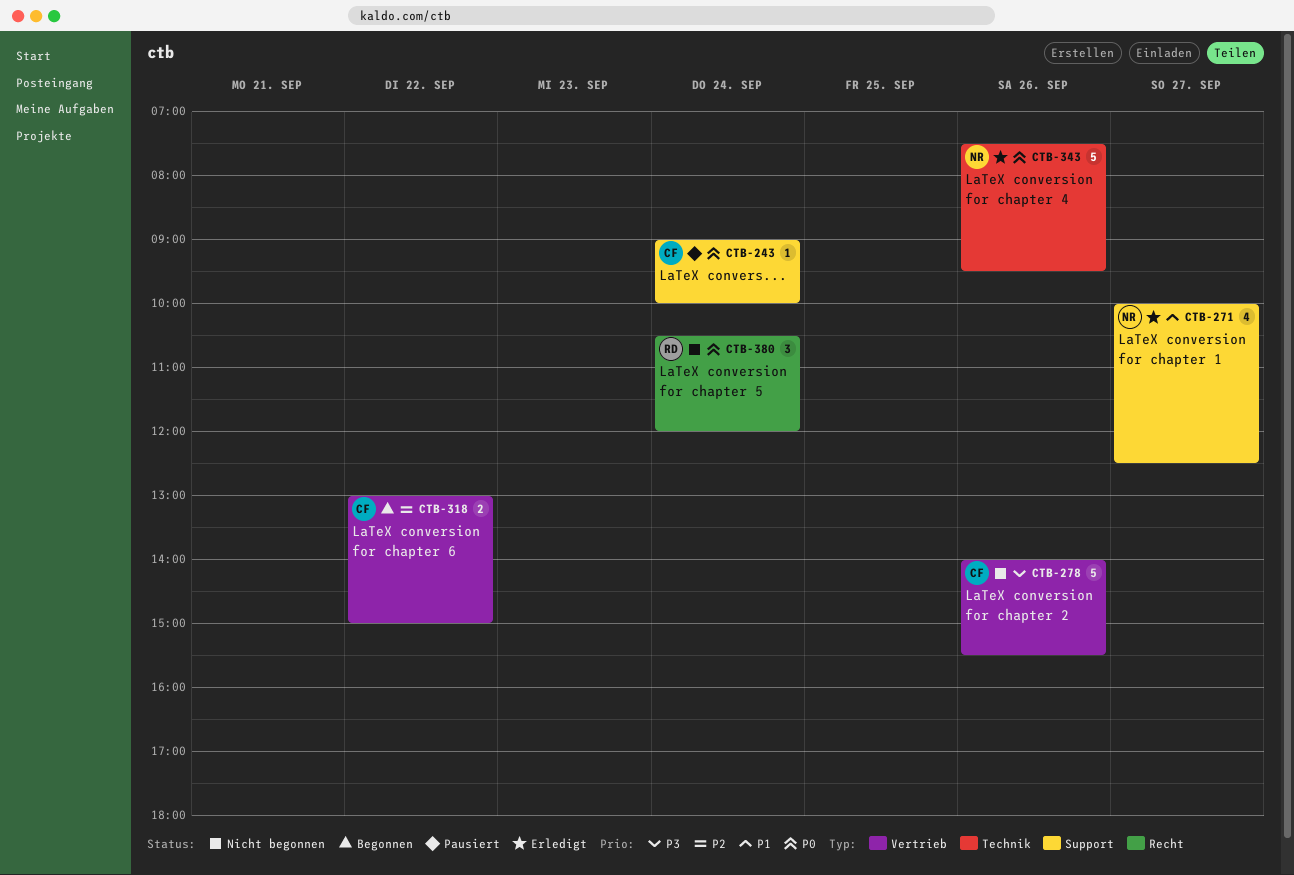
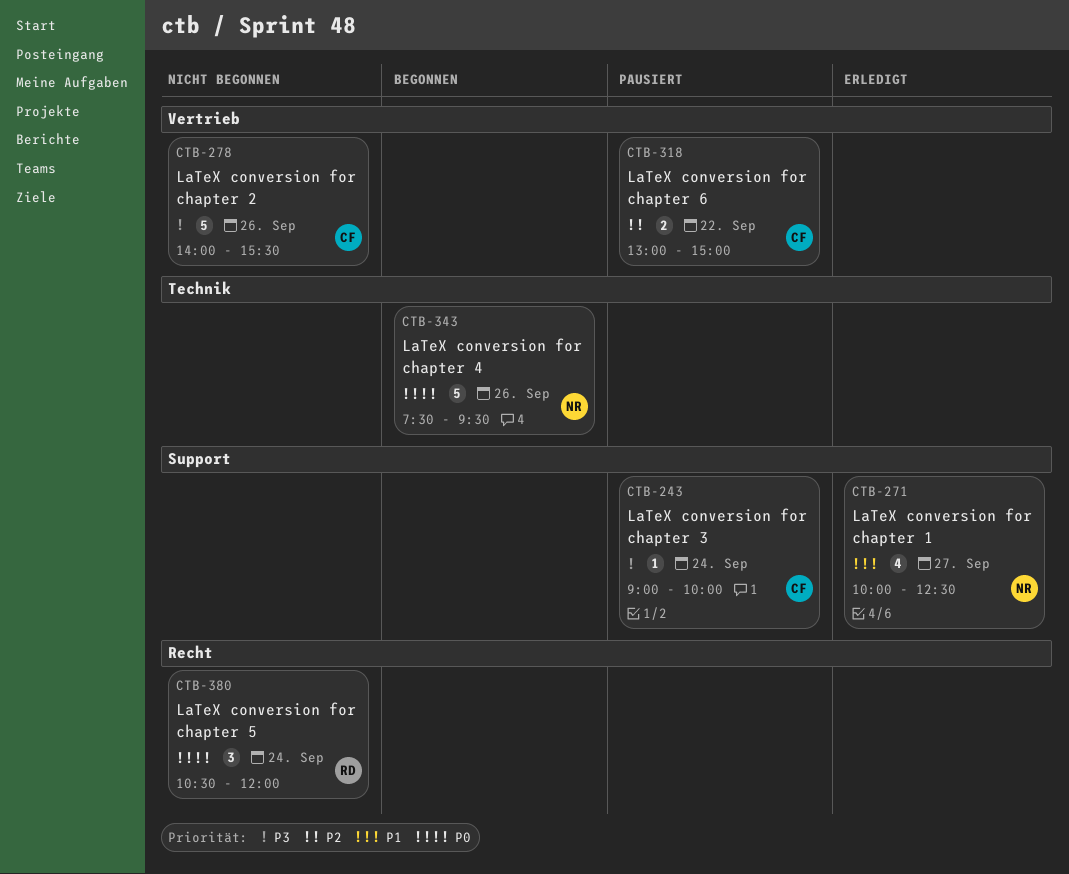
CTB-243, priority: P0 -> P3
CTB-318, status: Begonnen -> Pausiert
CTB-343, status: Erledigt -> Begonnen

